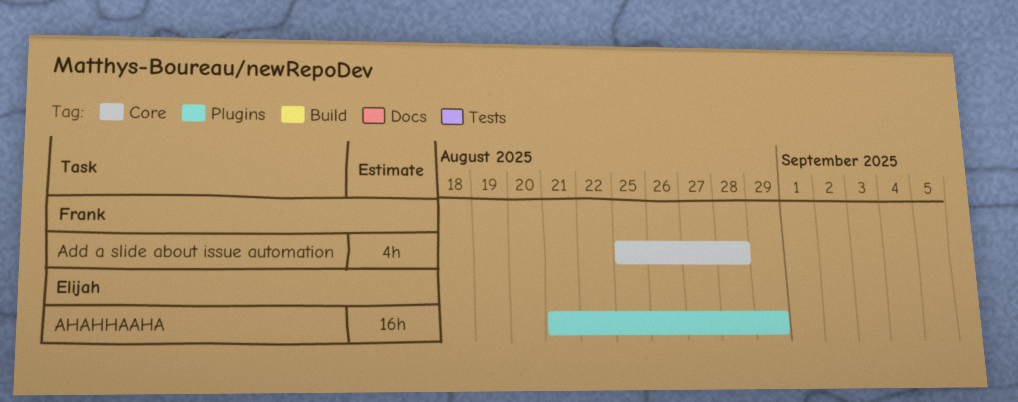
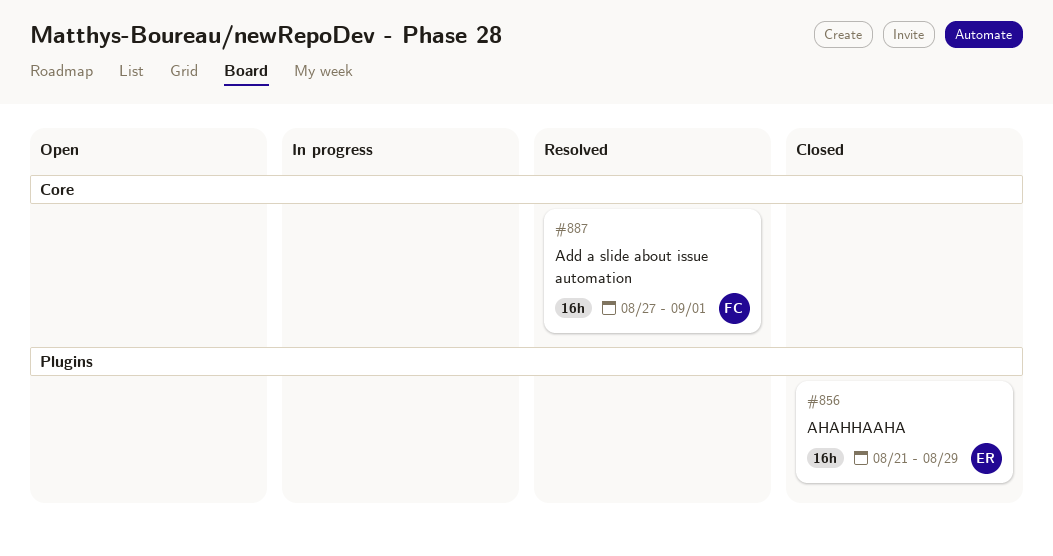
Add a slide about issue automation, estimate: 4h -> 16h
Add a slide about issue automation, start: Aug 25 -> Aug 27
Add a slide about issue automation, due: Aug 28 -> Sep 1

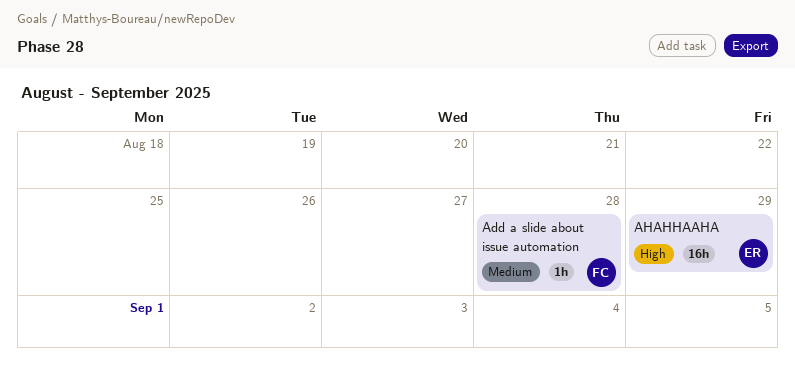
Add a slide about issue automation, estimate: 16h -> 1h
Add a slide about issue automation, due: Sep 1 -> Aug 28

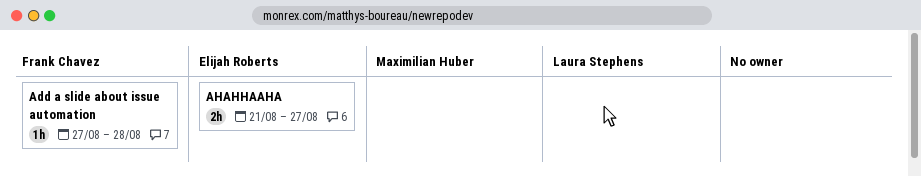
AHAHHAAHA, estimate: 16h -> 2h
AHAHHAAHA, due: Aug 29 -> Aug 27

